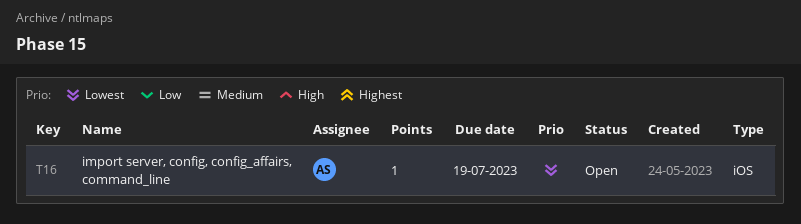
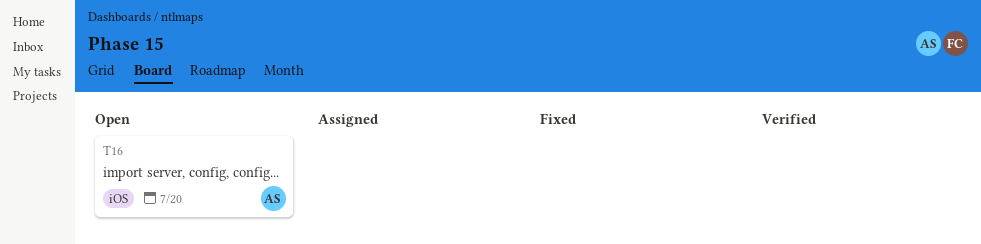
T16, due: Jul 19 -> Jul 20

